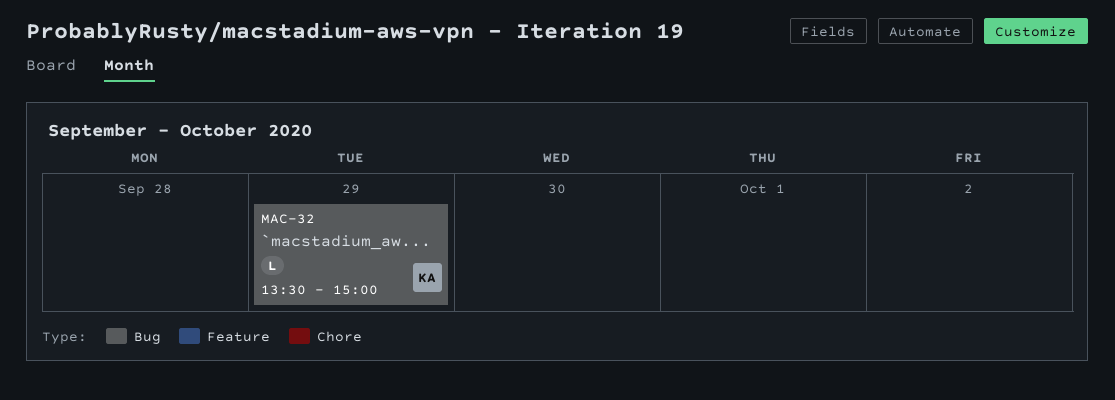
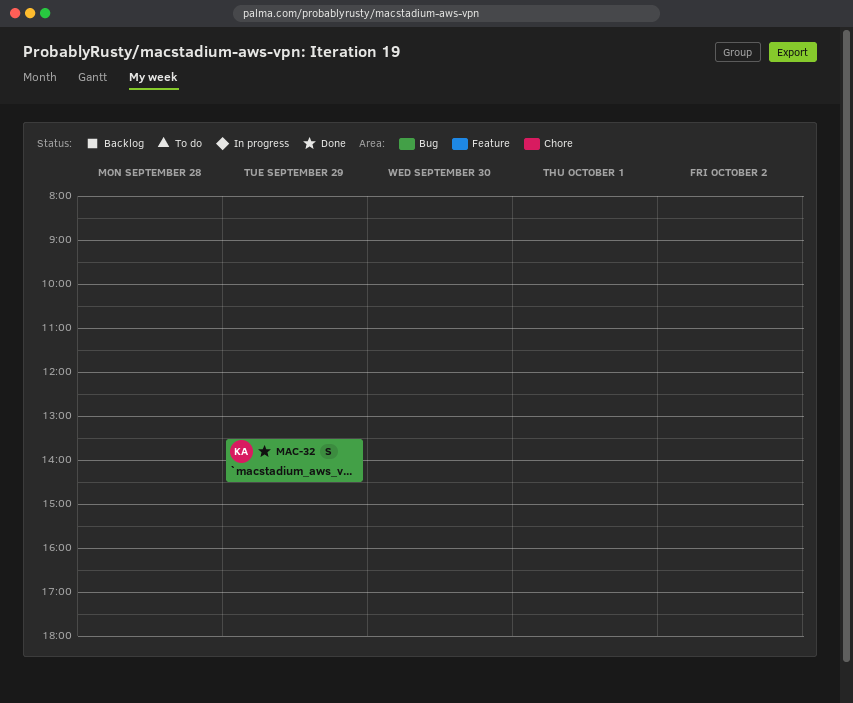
MAC-32, estimate: L -> S
MAC-32, ends: 15:00 -> 14:30

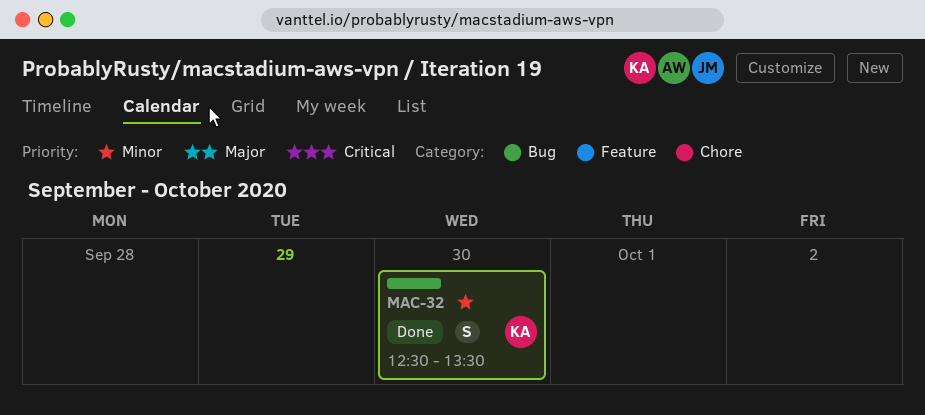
MAC-32, day: Sep 29 -> Sep 30
MAC-32, begins: 13:30 -> 12:30
MAC-32, ends: 14:30 -> 13:30

